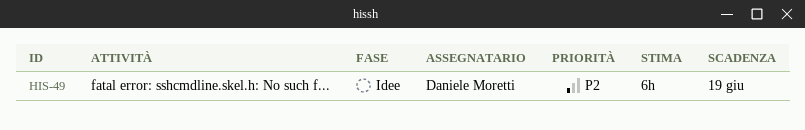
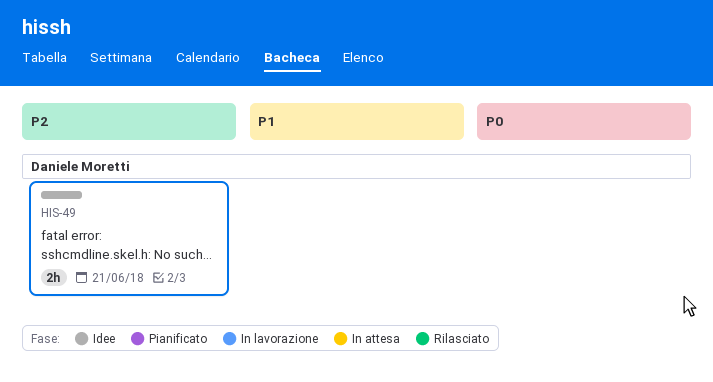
HIS-49, estimate: 6h -> 2h
HIS-49, due: Jun 19 -> Jun 21

